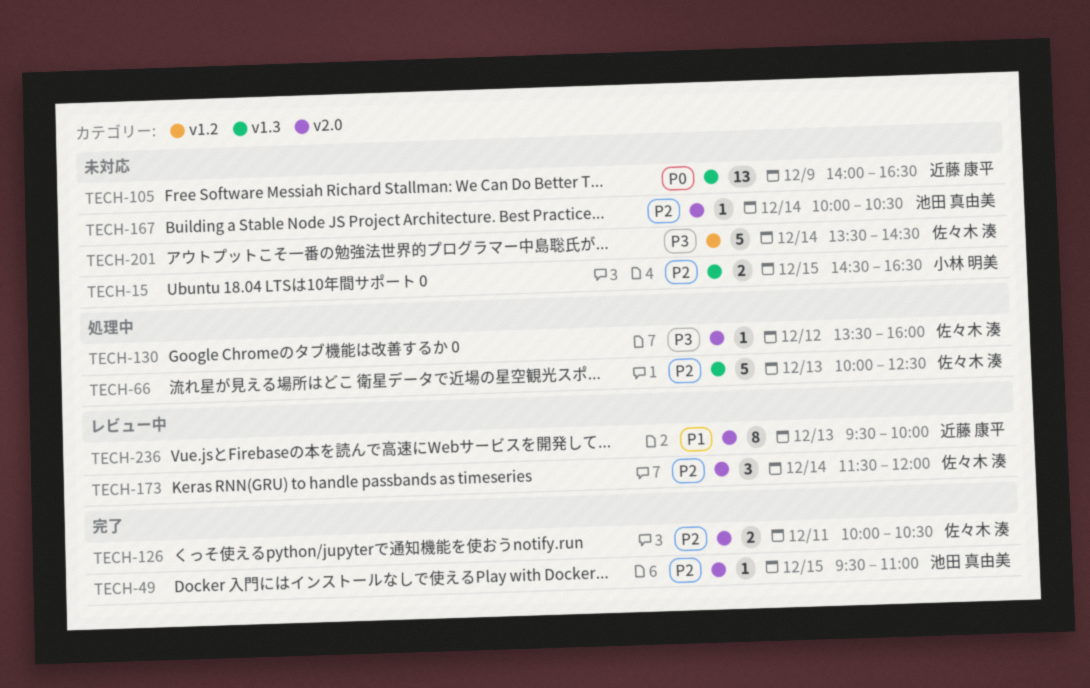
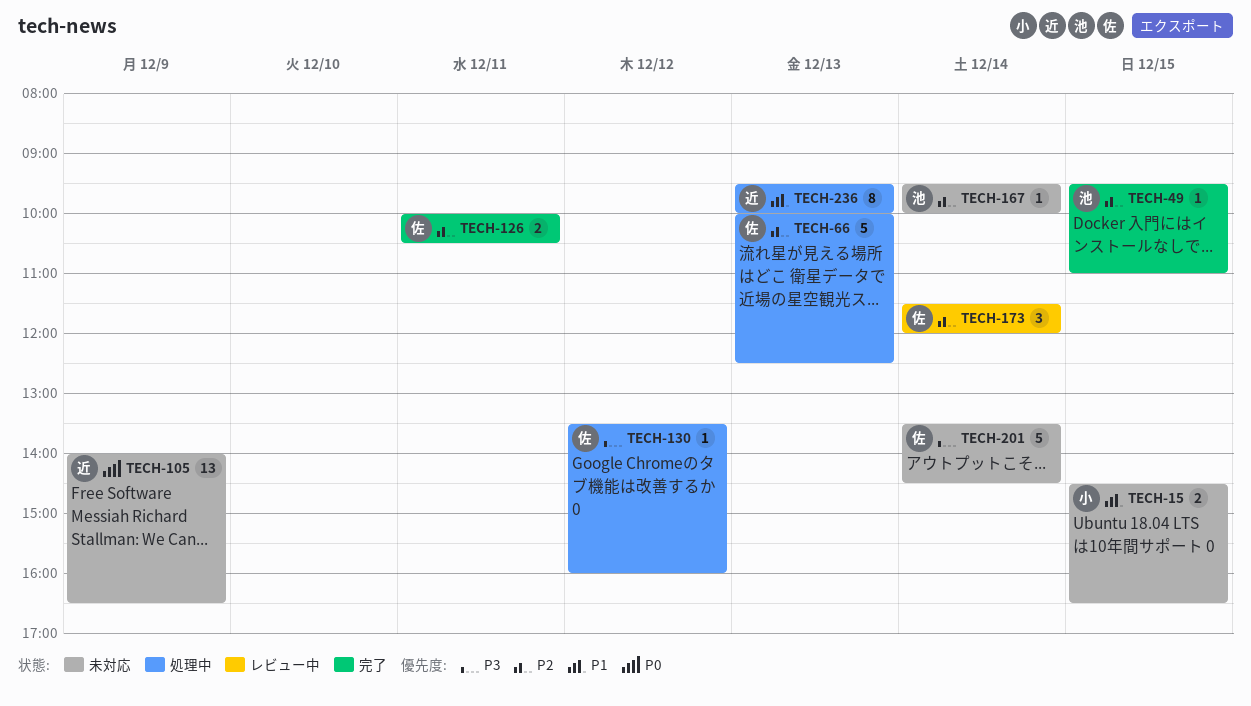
TECH-15, priority: P2 -> P1
TECH-167, begins: 10:00 -> 09:30
TECH-167, ends: 10:30 -> 10:00
TECH-236, status: レビュー中 -> 処理中

